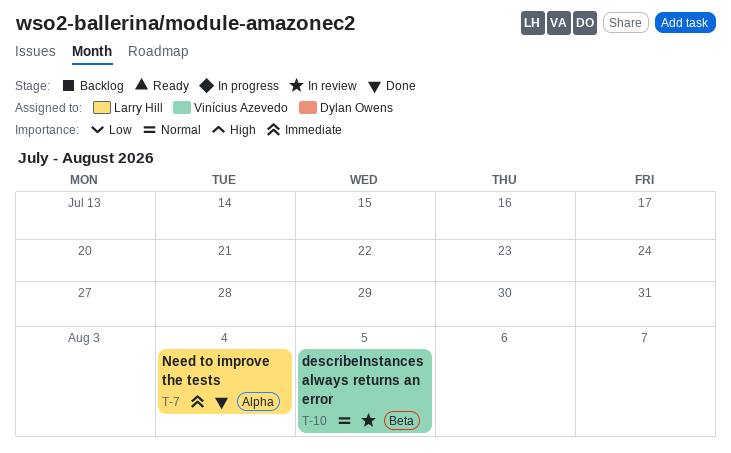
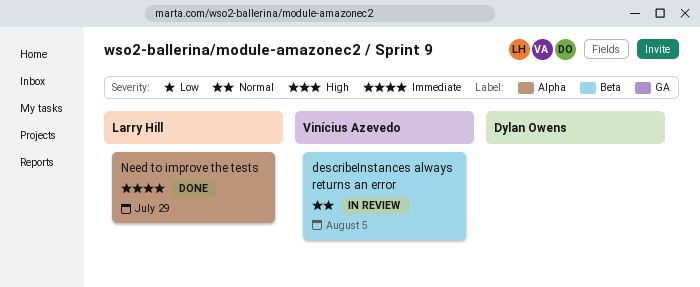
Need to improve the tests, due: Aug 4 -> Jul 29

